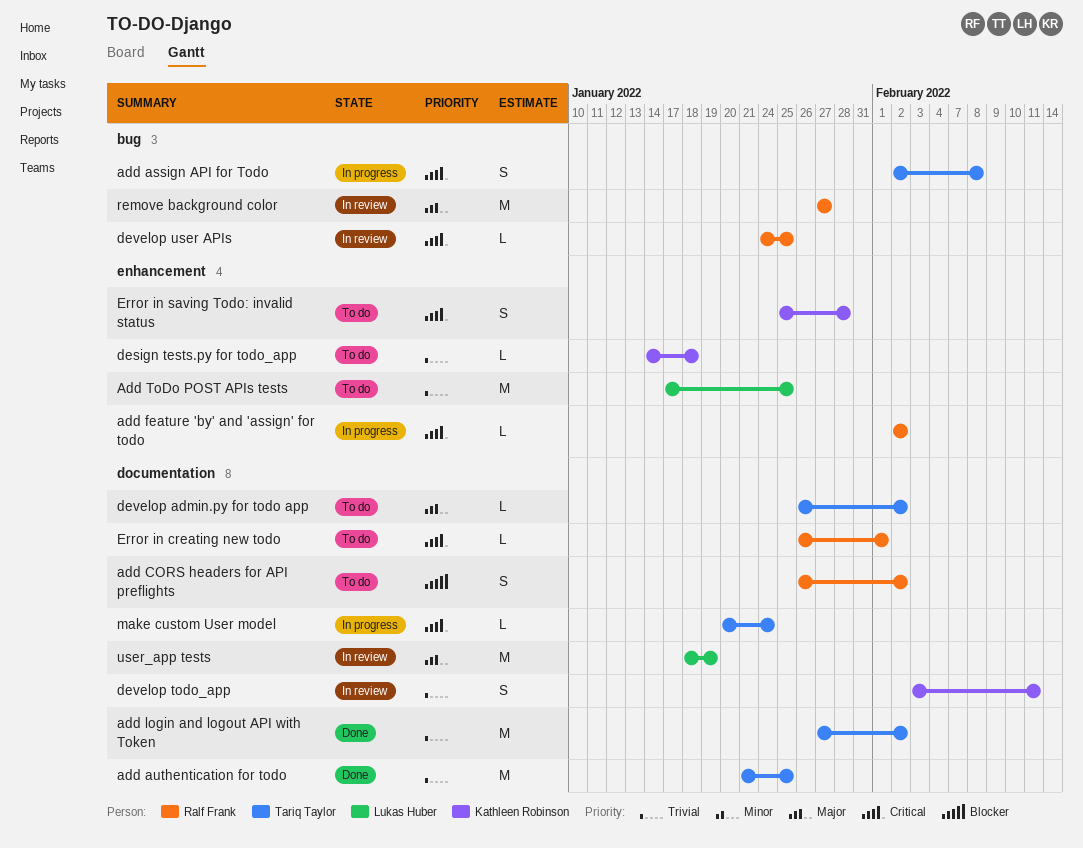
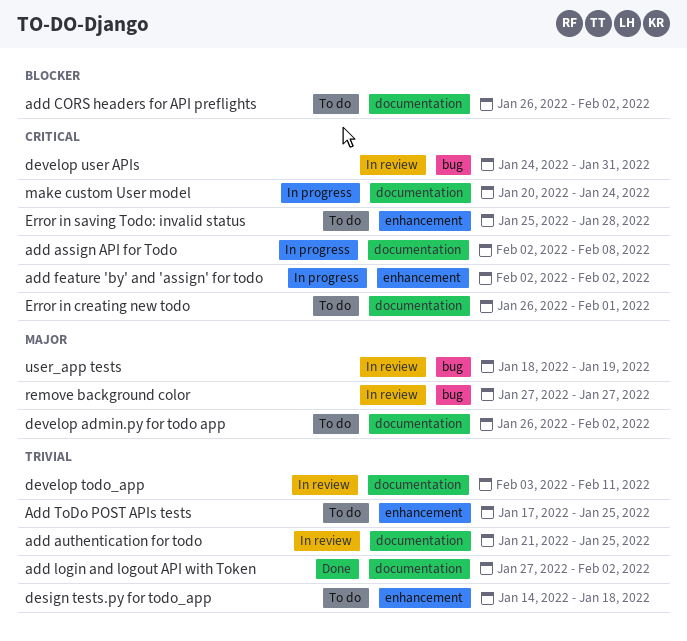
add assign API for Todo, label: bug -> documentation
add authentication for todo, status: Done -> In review
develop user APIs, due: Jan 25 -> Jan 31
user_app tests, label: documentation -> bug

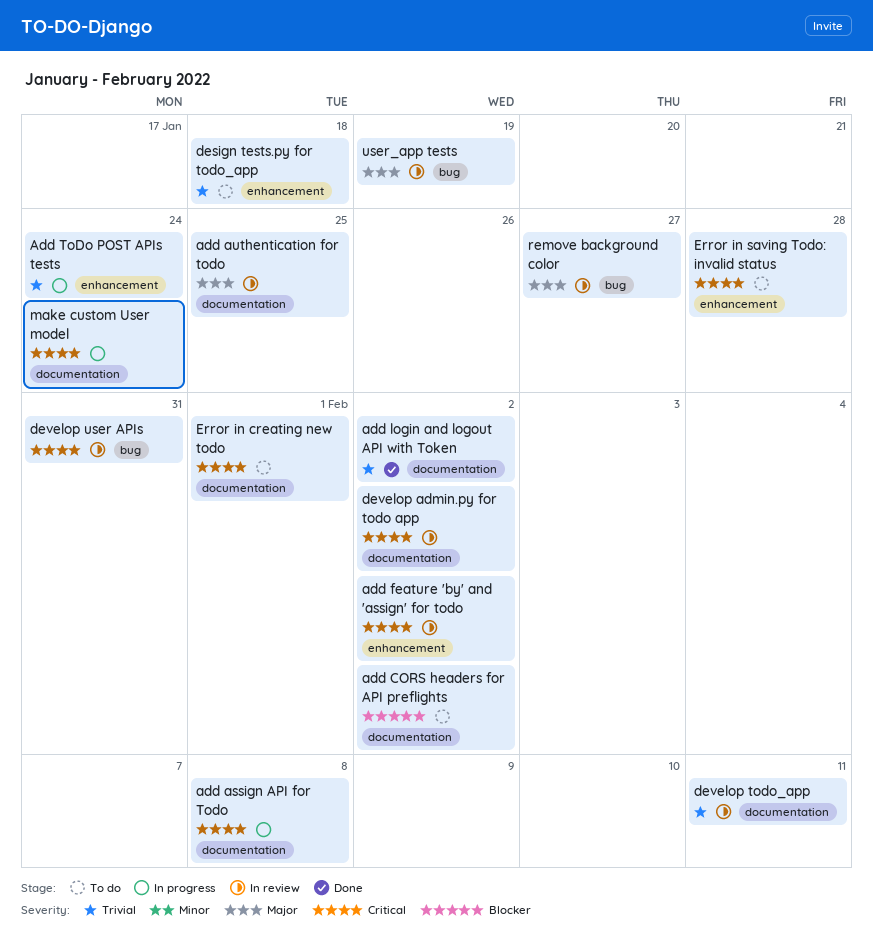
add authentication for todo, priority: Trivial -> Major
add feature 'by' and 'assign' for todo, status: In progress -> In review
Add ToDo POST APIs tests, status: To do -> In progress
Add ToDo POST APIs tests, due: Jan 25 -> Jan 24
develop admin.py for todo app, status: To do -> In review
develop admin.py for todo app, priority: Major -> Critical

